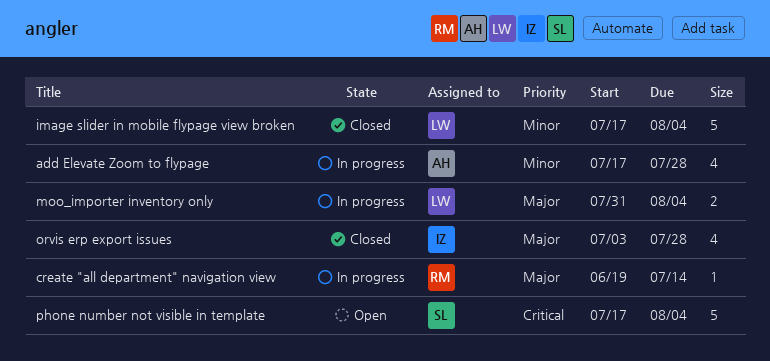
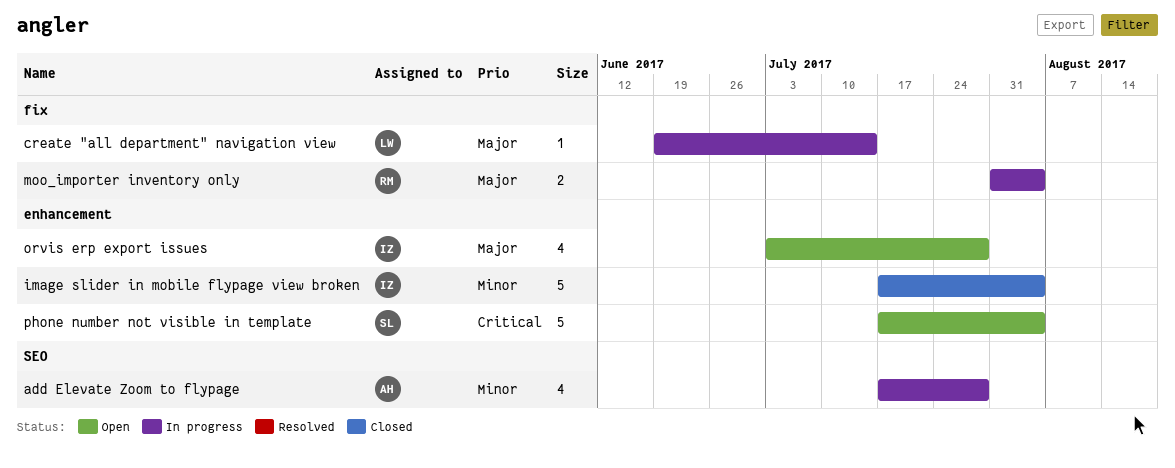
create "all department" navigation view, owner: RM -> LW
image slider in mobile flypage view broken, owner: LW -> IZ
moo_importer inventory only, owner: LW -> RM
orvis erp export issues, status: Closed -> Open

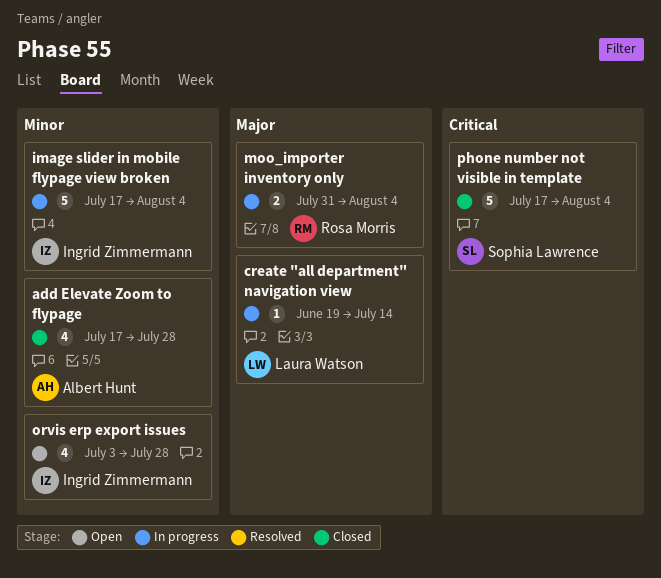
add Elevate Zoom to flypage, status: In progress -> Closed
image slider in mobile flypage view broken, status: Closed -> In progress
orvis erp export issues, priority: Major -> Minor
phone number not visible in template, status: Open -> Closed

